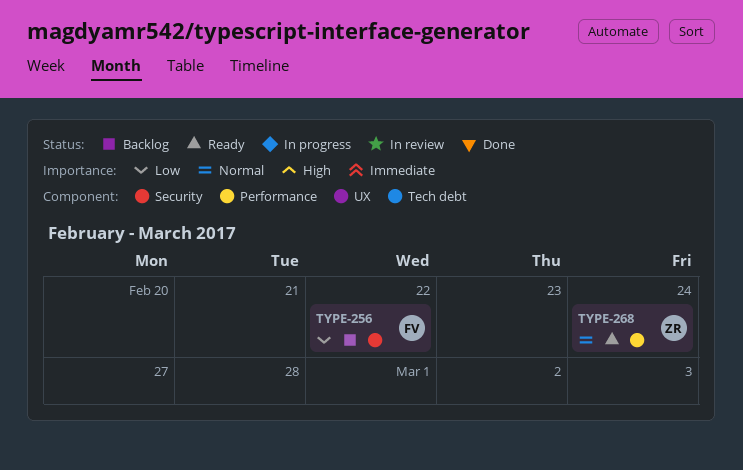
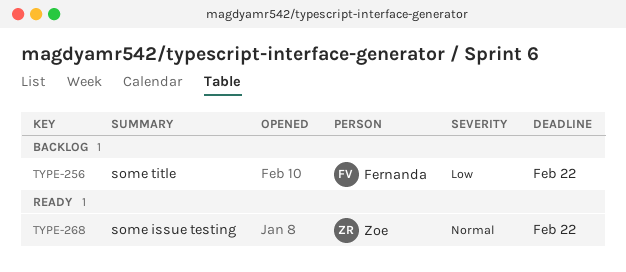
TYPE-268, due: Feb 24 -> Feb 22

